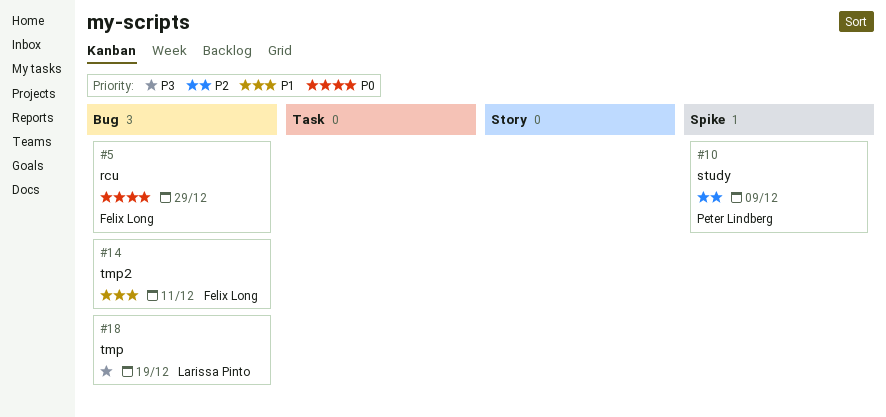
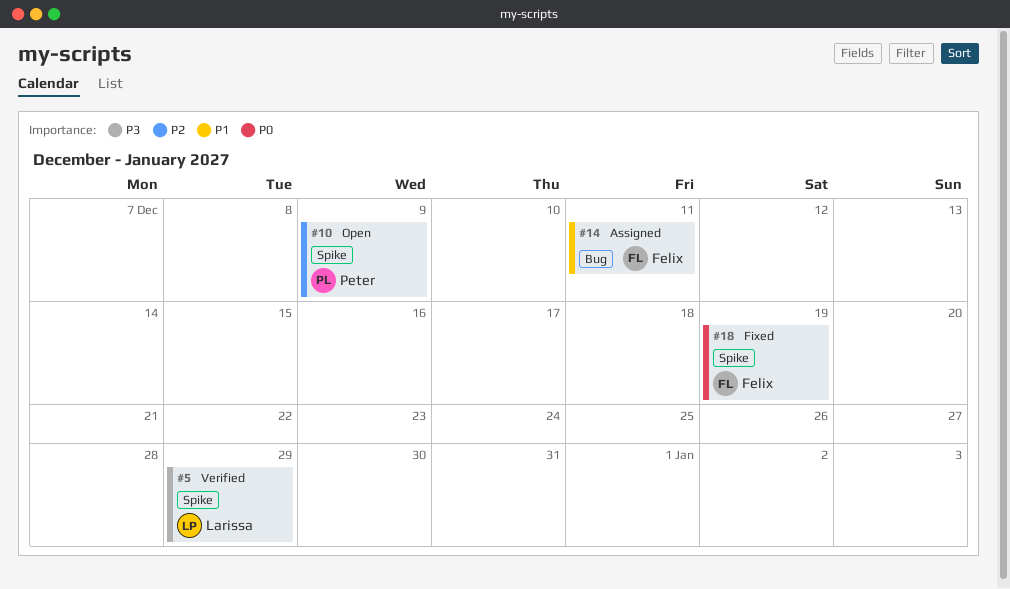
#5, owner: Felix Long -> Larissa Pinto
#5, priority: P0 -> P3
#5, label: Bug -> Spike
#18, owner: Larissa Pinto -> Felix Long
#18, priority: P3 -> P0
#18, label: Bug -> Spike

